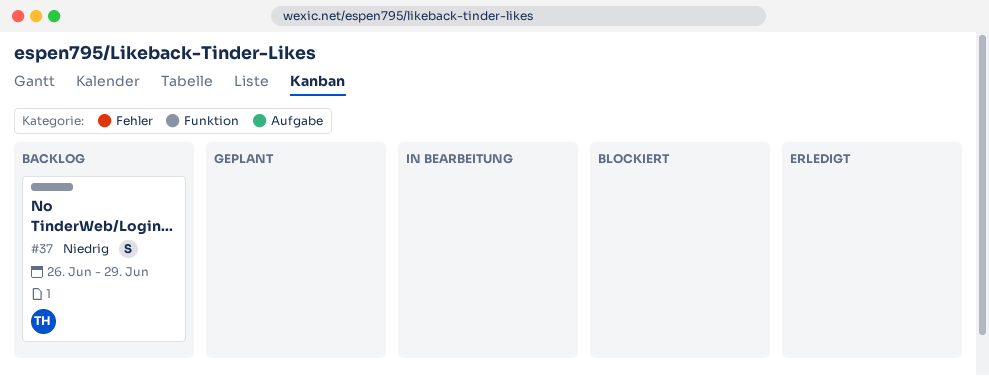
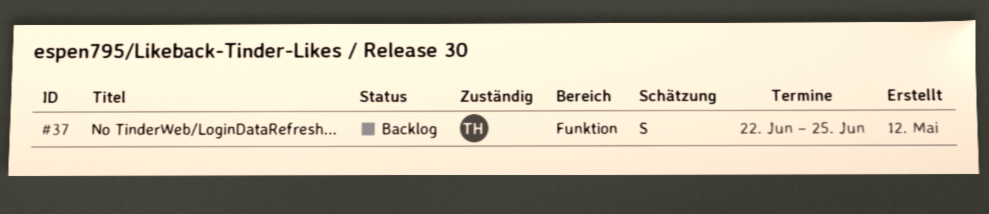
#37, start: Jun 26 -> Jun 22
#37, due: Jun 29 -> Jun 25

